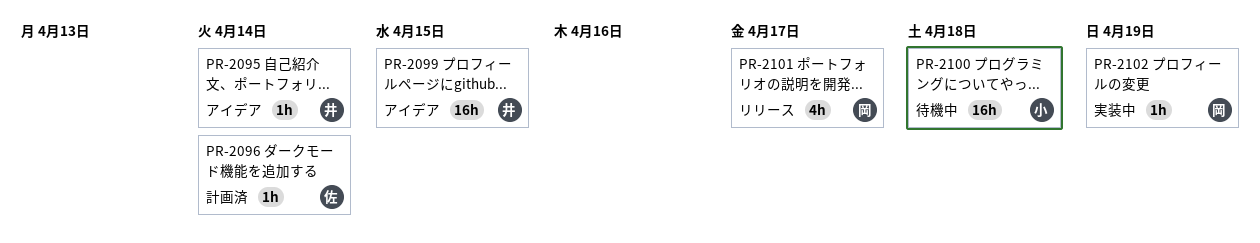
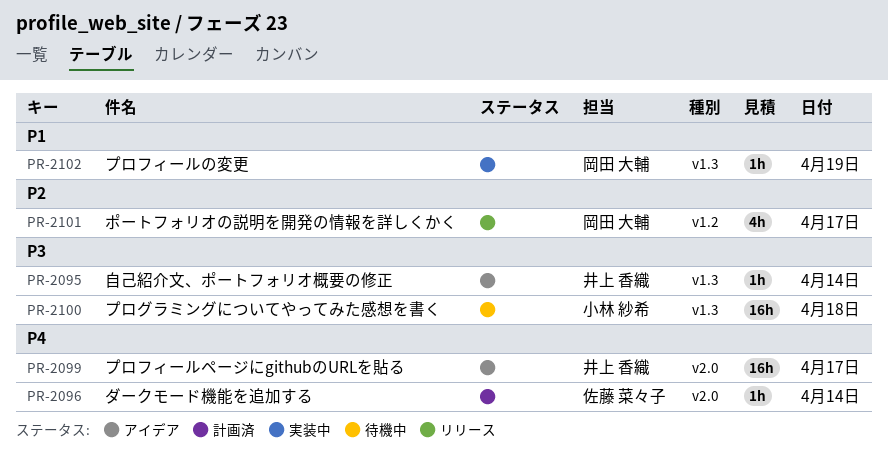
PR-2099, day: Apr 15 -> Apr 17

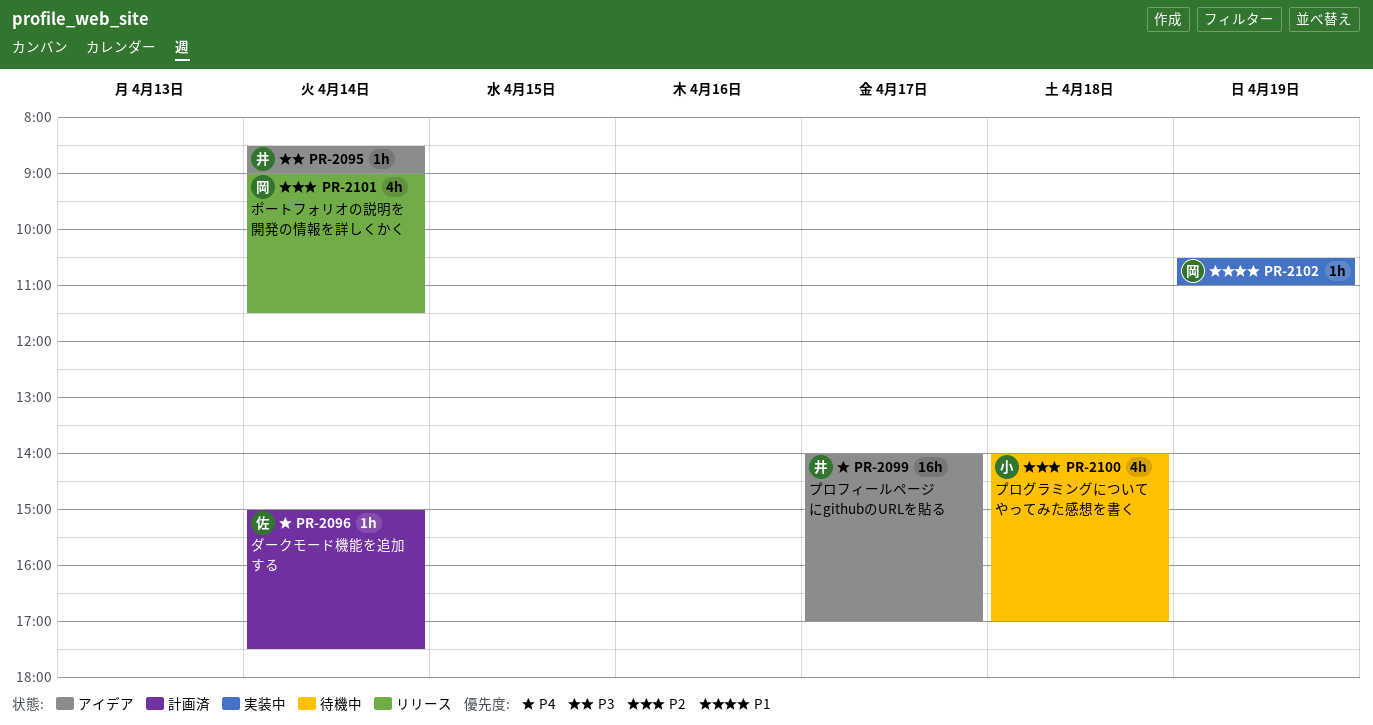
PR-2100, priority: P3 -> P2
PR-2100, estimate: 16h -> 4h
PR-2101, day: Apr 17 -> Apr 14

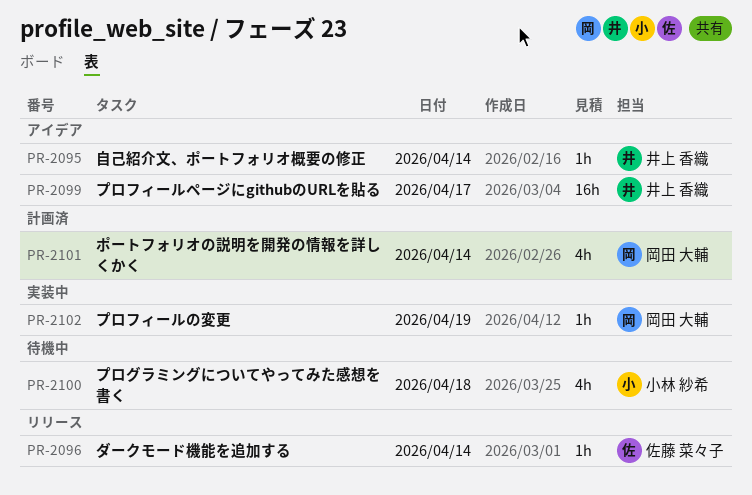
PR-2096, status: 計画済 -> リリース
PR-2101, status: リリース -> 計画済

